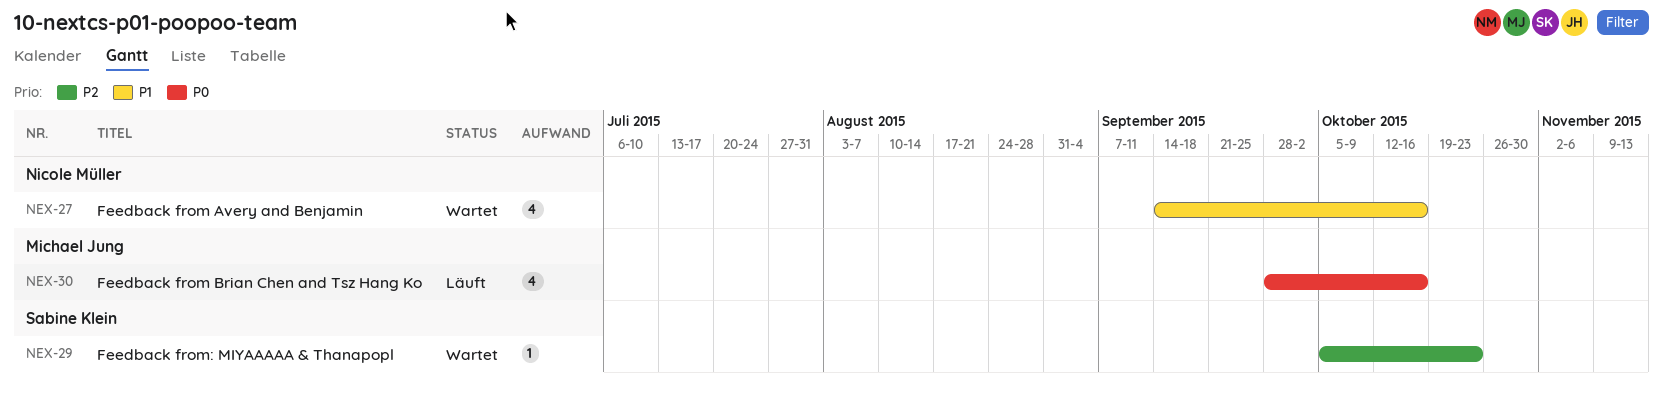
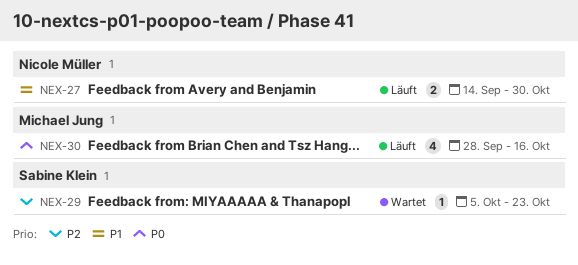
NEX-27, status: Wartet -> Läuft
NEX-27, estimate: 4 -> 2
NEX-27, due: Oct 16 -> Oct 30

